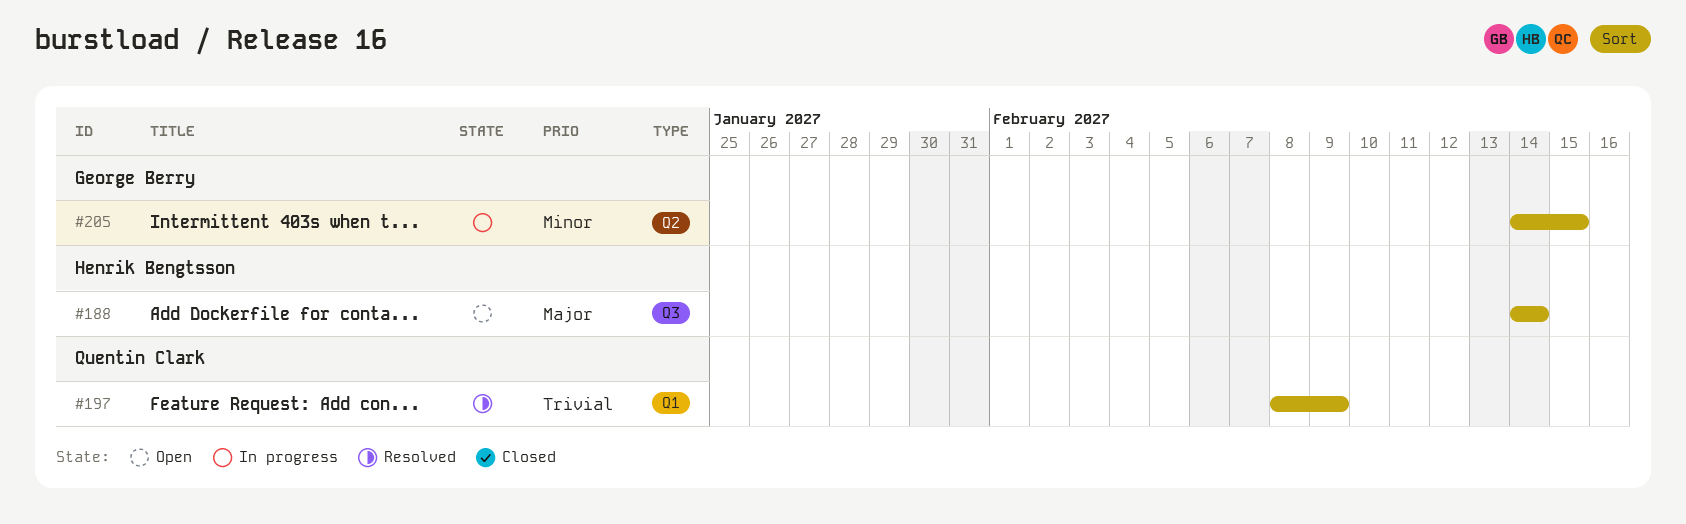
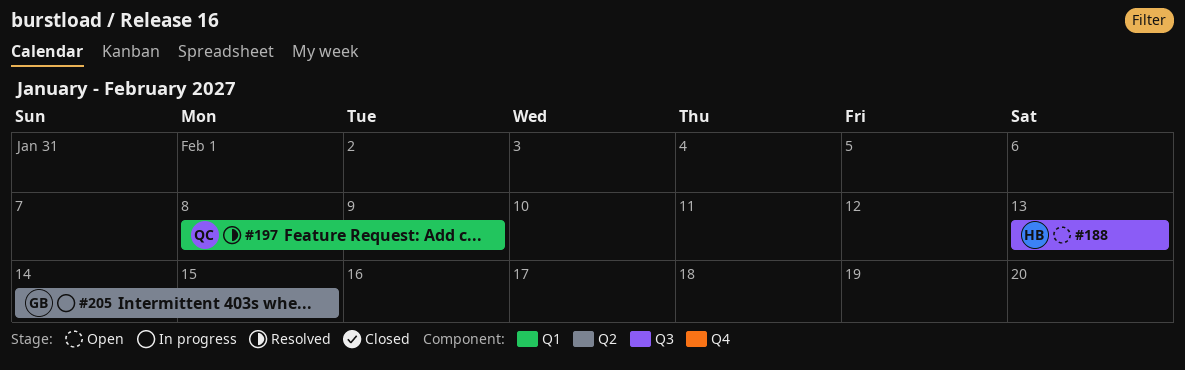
#188, start: Feb 14 -> Feb 13
#188, due: Feb 14 -> Feb 13

